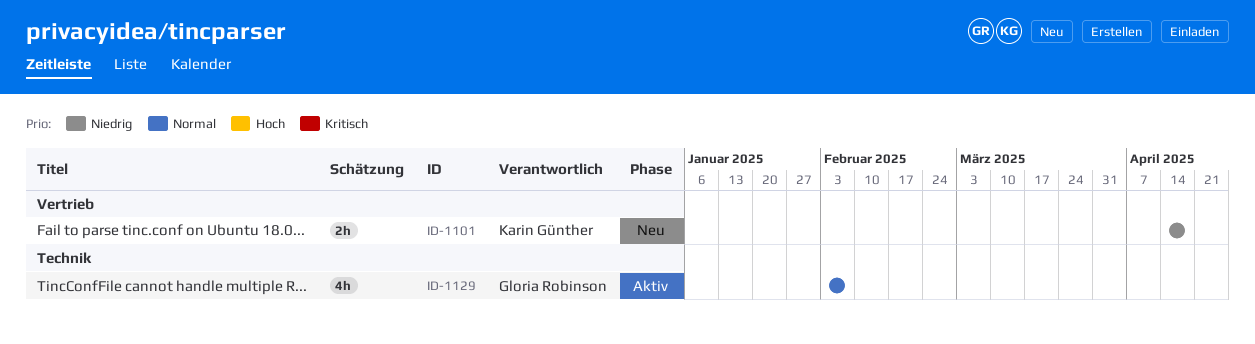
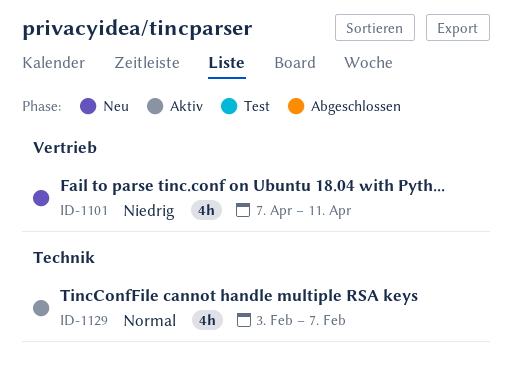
ID-1101, estimate: 2h -> 4h
ID-1101, start: Apr 14 -> Apr 7
ID-1101, due: Apr 18 -> Apr 11

